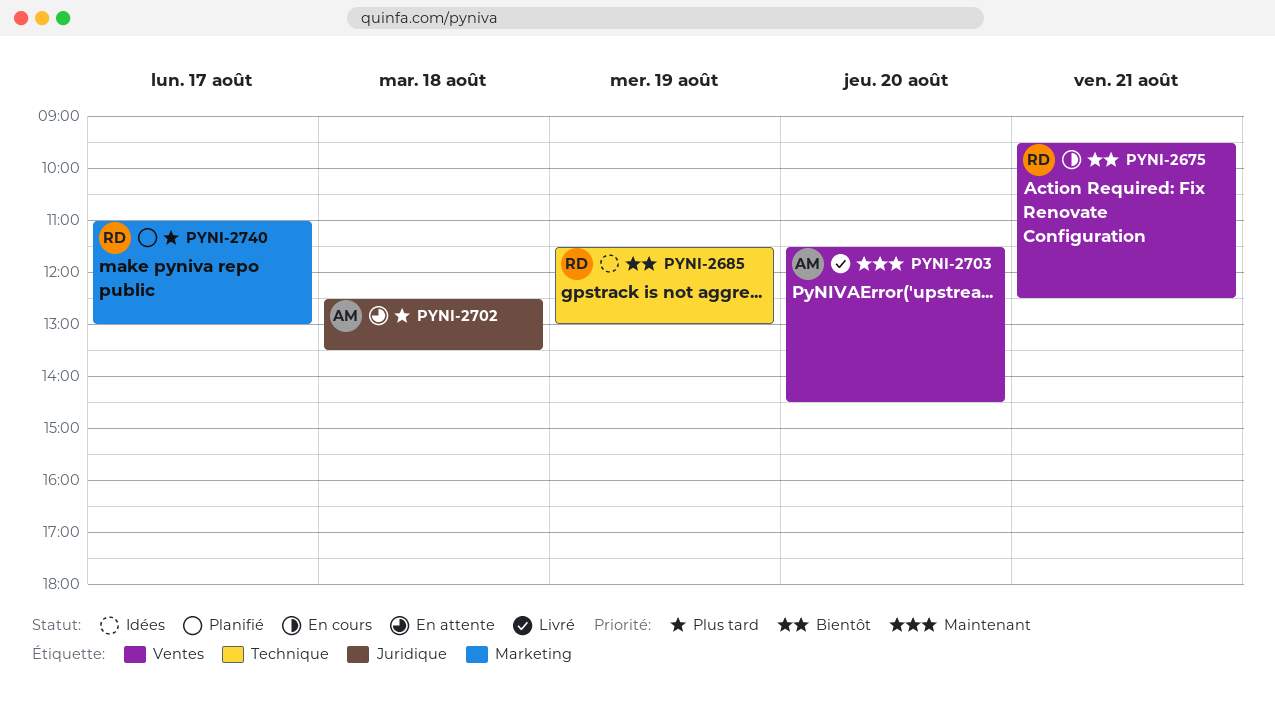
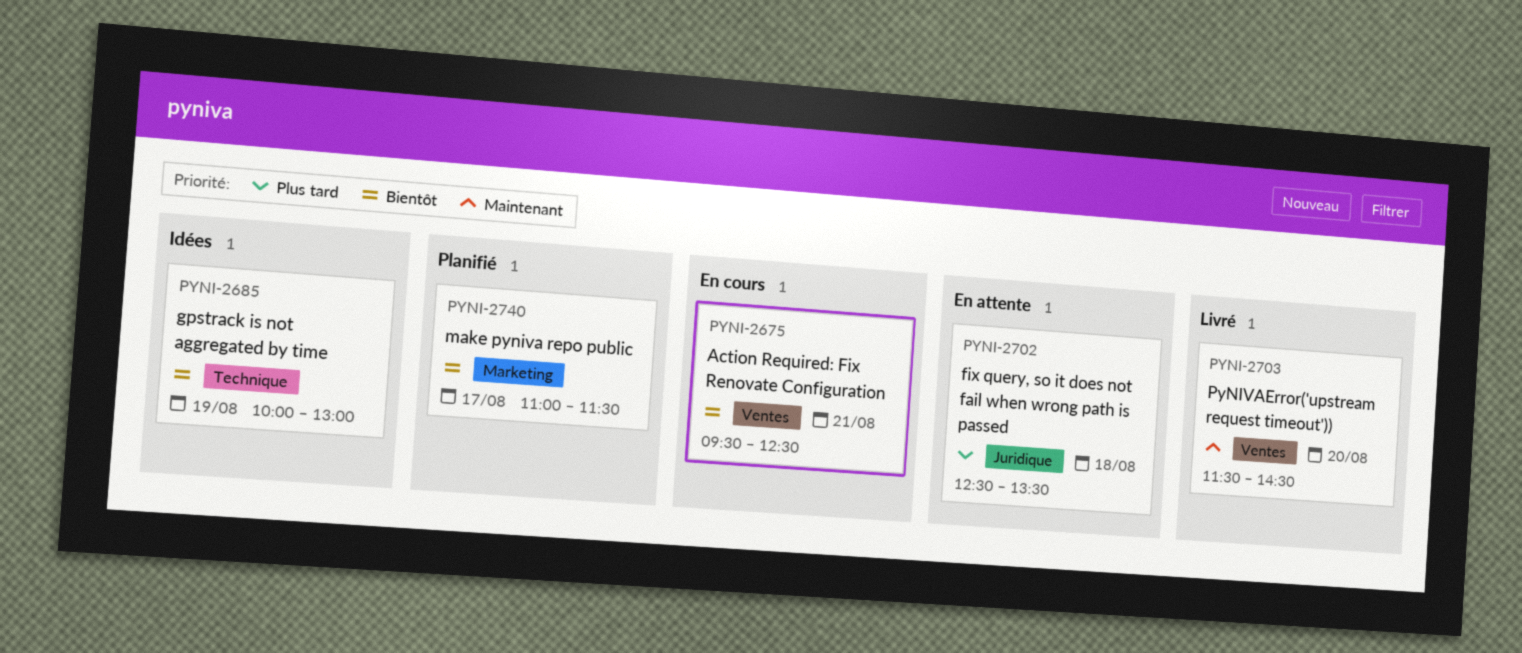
PYNI-2685, begins: 11:30 -> 10:00
PYNI-2740, priority: Plus tard -> Bientôt
PYNI-2740, ends: 13:00 -> 11:30

